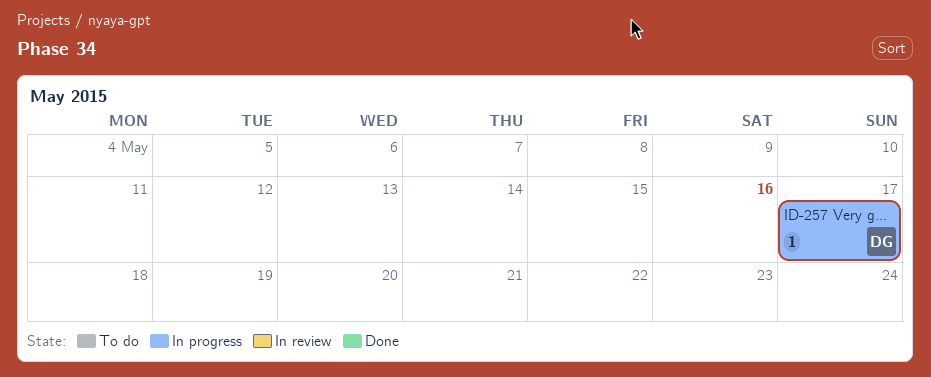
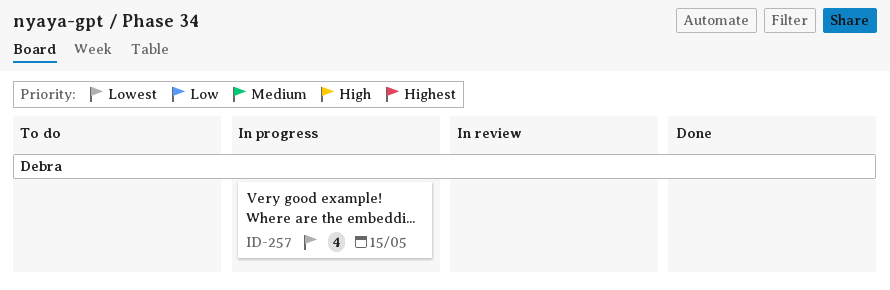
ID-257, estimate: 1 -> 4
ID-257, due: May 17 -> May 15

